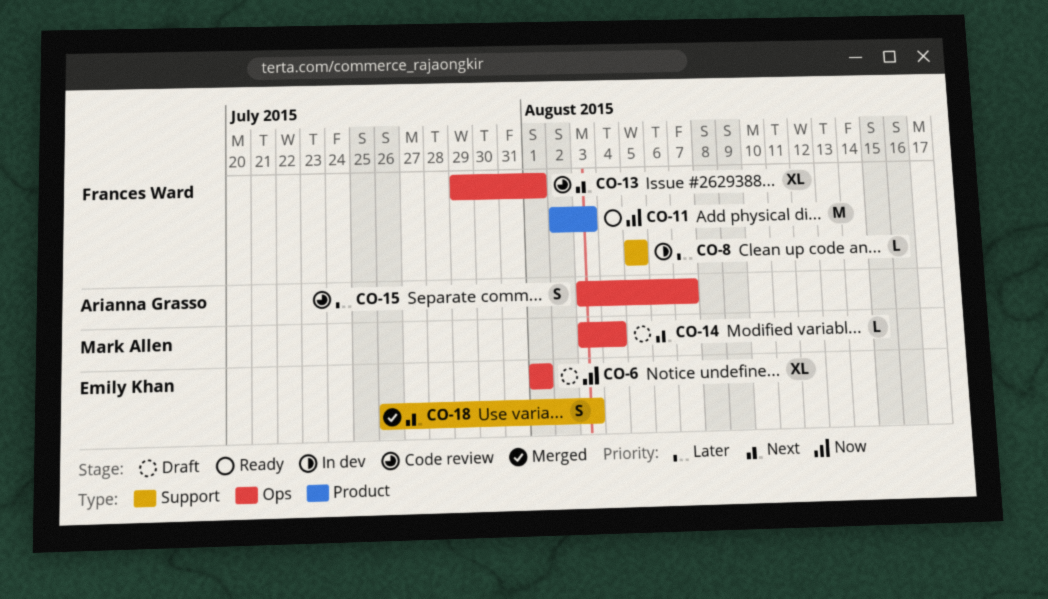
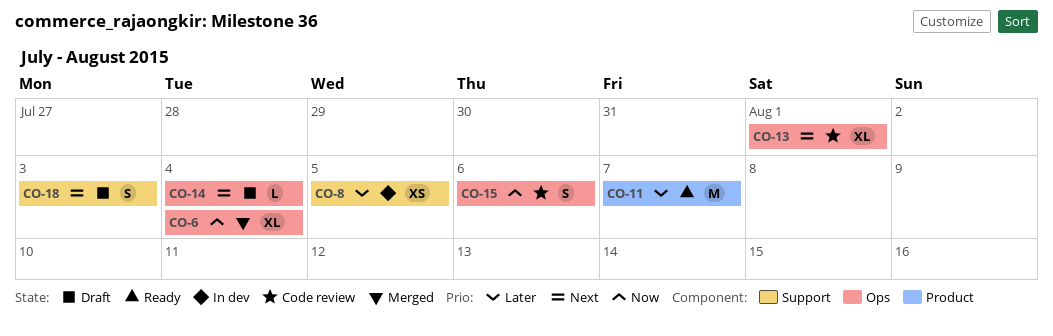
CO-6, status: Draft -> Merged
CO-6, due: Aug 1 -> Aug 4
CO-8, estimate: L -> XS
CO-11, priority: Now -> Later
CO-11, due: Aug 3 -> Aug 7
CO-15, priority: Later -> Now
CO-15, due: Aug 7 -> Aug 6
CO-18, status: Merged -> Draft

